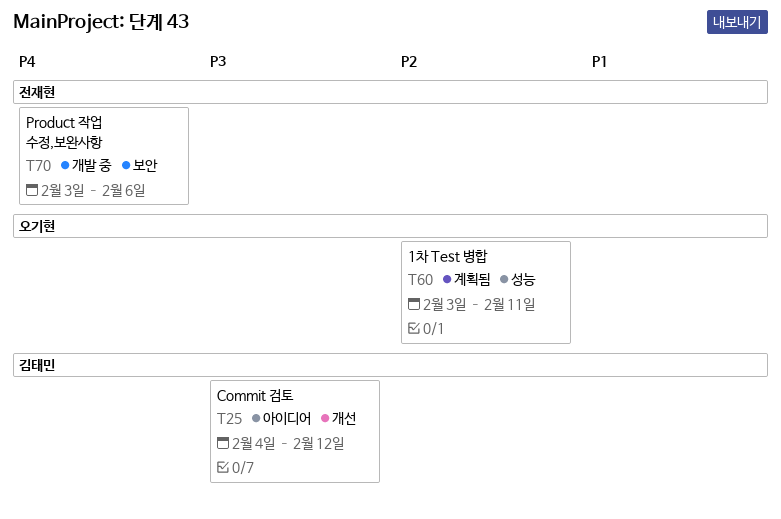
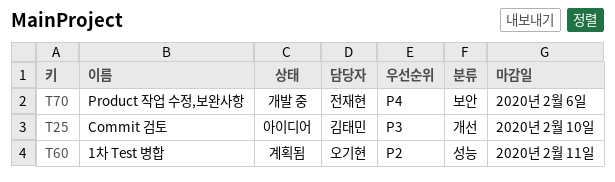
T25, due: Feb 12 -> Feb 10

